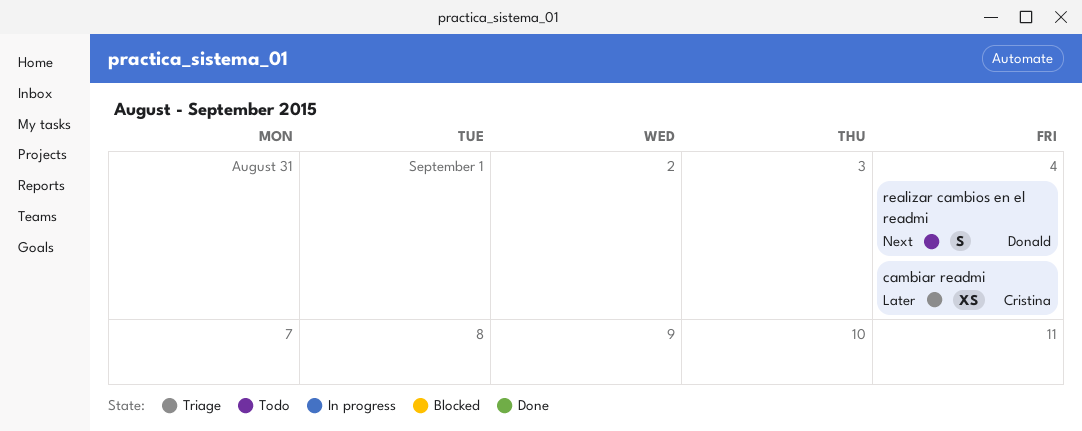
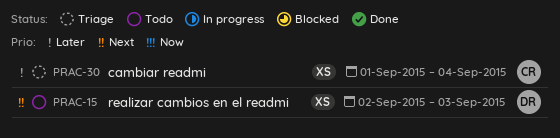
realizar cambios en el readmi, estimate: S -> XS
realizar cambios en el readmi, due: Sep 4 -> Sep 3

